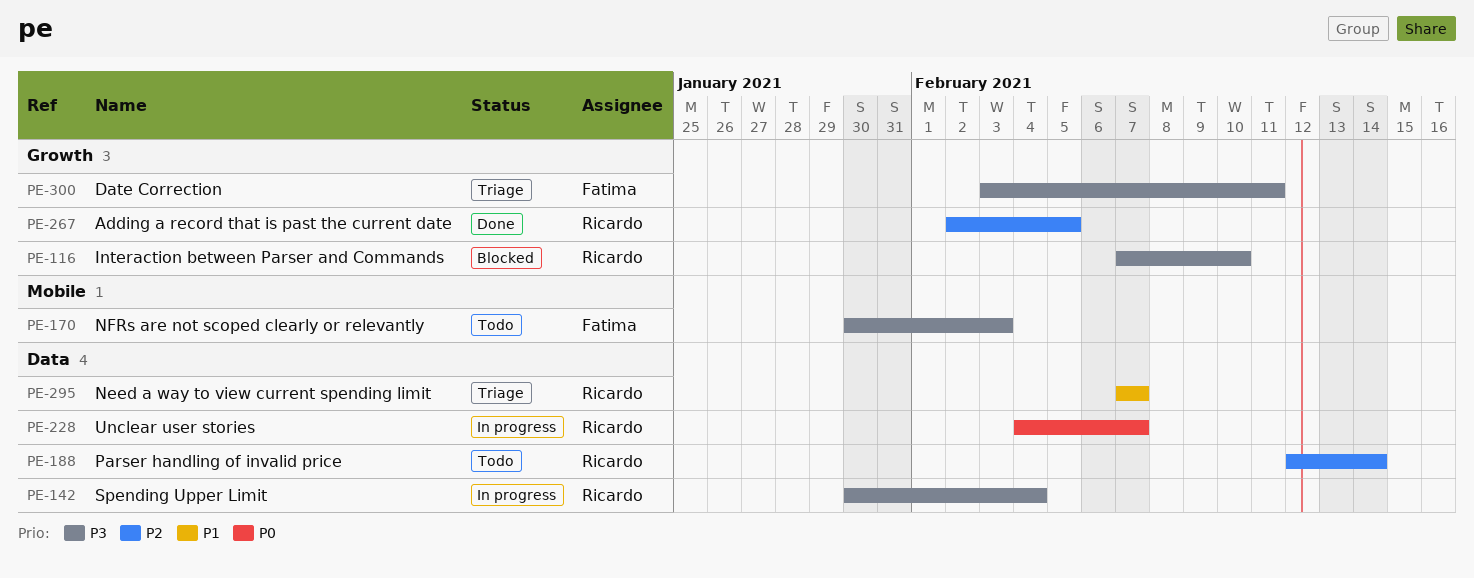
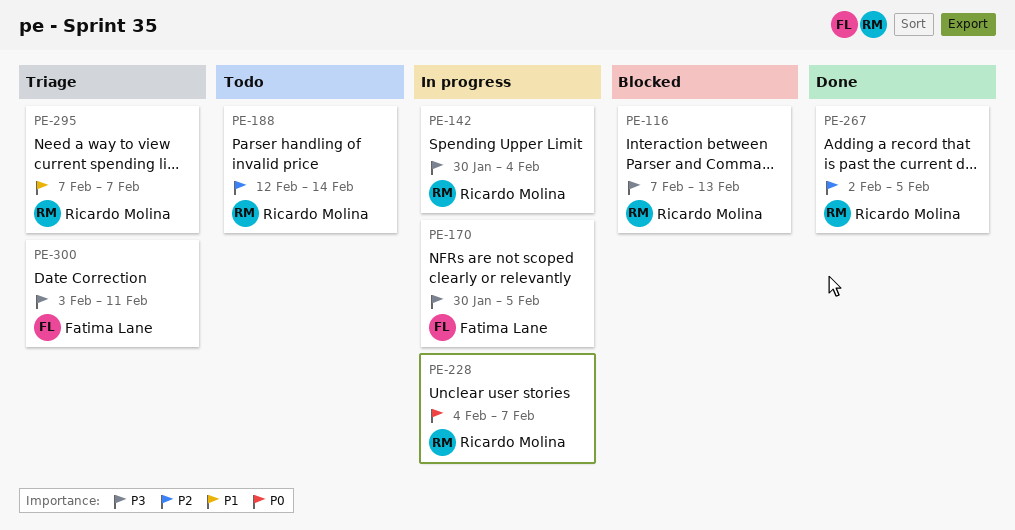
PE-116, due: Feb 10 -> Feb 13
PE-170, status: Todo -> In progress
PE-170, due: Feb 3 -> Feb 5

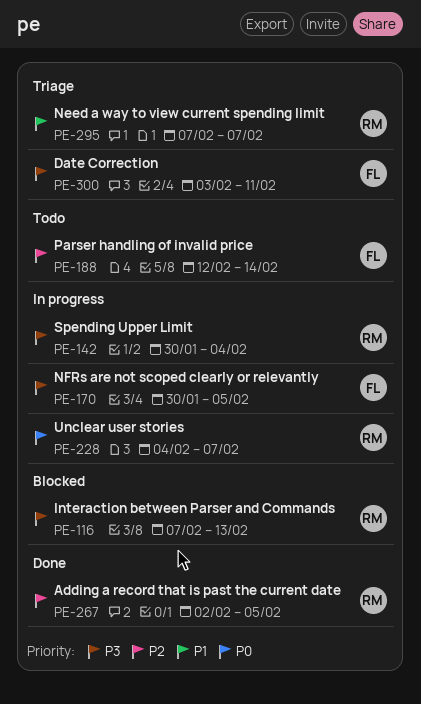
PE-188, owner: Ricardo Molina -> Fatima Lane

